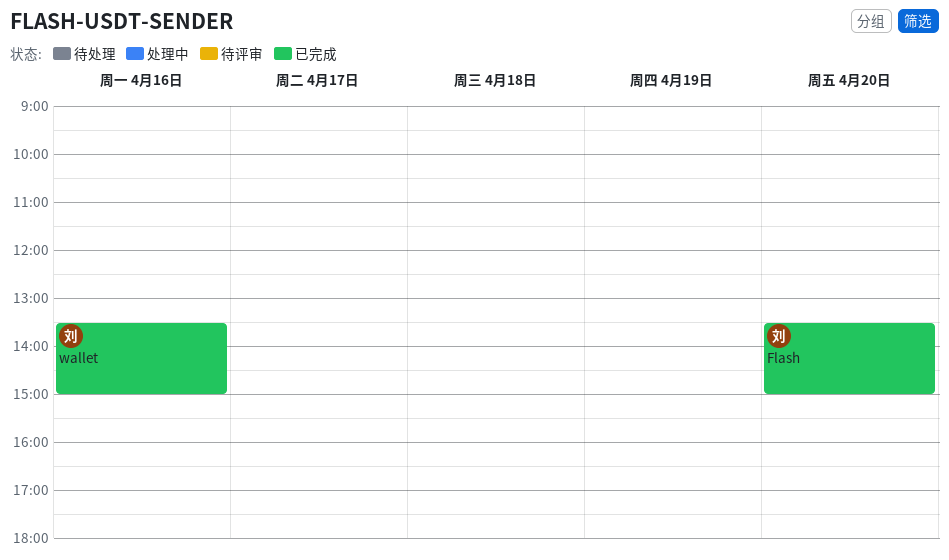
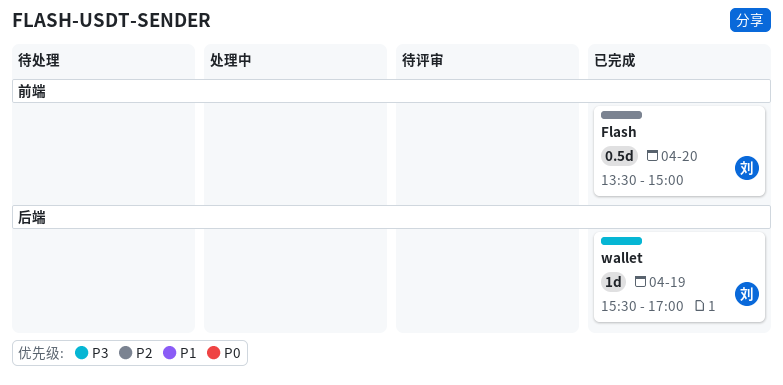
wallet, day: Apr 16 -> Apr 19
wallet, begins: 13:30 -> 15:30
wallet, ends: 15:00 -> 17:00

